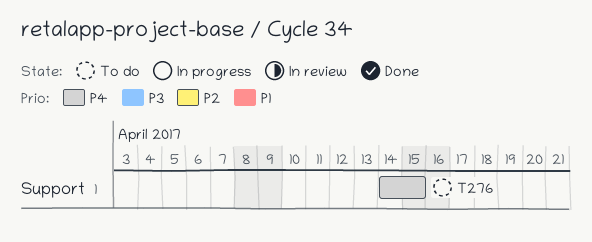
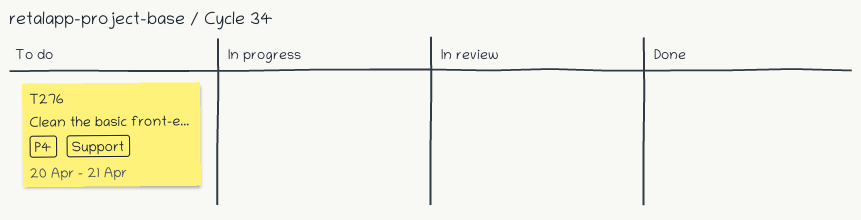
T276, start: Apr 14 -> Apr 20
T276, due: Apr 15 -> Apr 21

